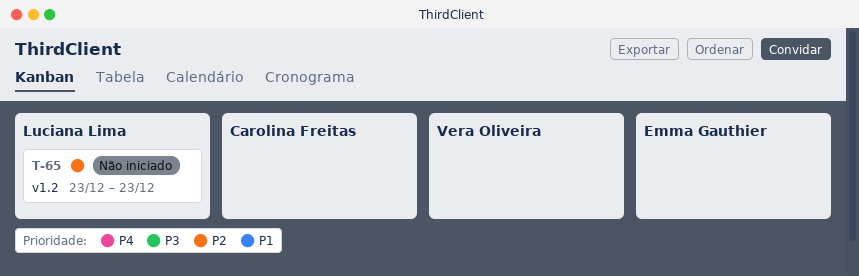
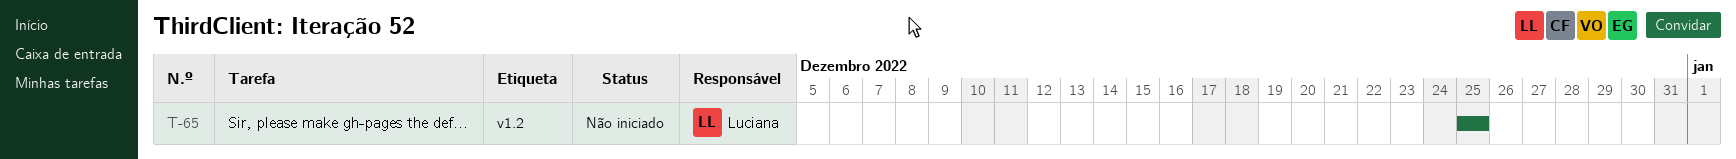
T-65, start: Dec 23 -> Dec 25
T-65, due: Dec 23 -> Dec 25

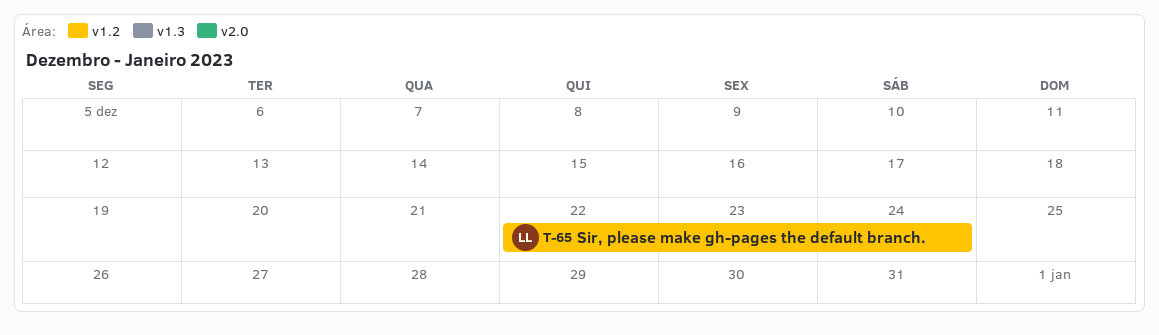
T-65, start: Dec 25 -> Dec 22
T-65, due: Dec 25 -> Dec 24

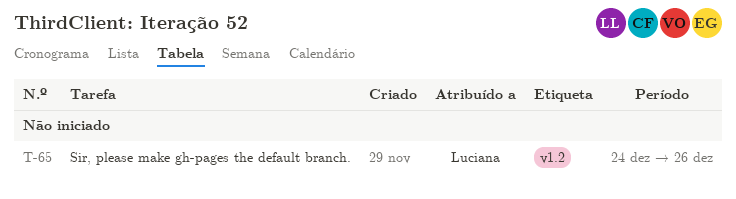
T-65, start: Dec 22 -> Dec 24
T-65, due: Dec 24 -> Dec 26

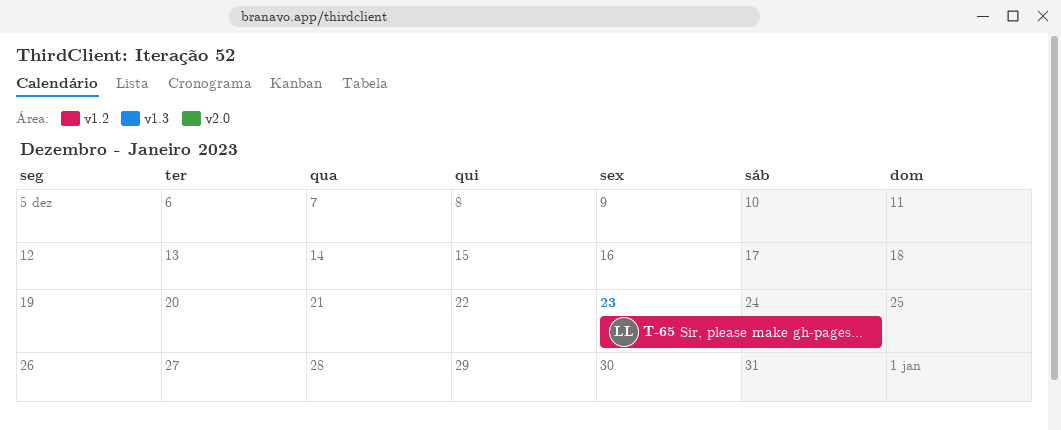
T-65, start: Dec 24 -> Dec 23
T-65, due: Dec 26 -> Dec 24

